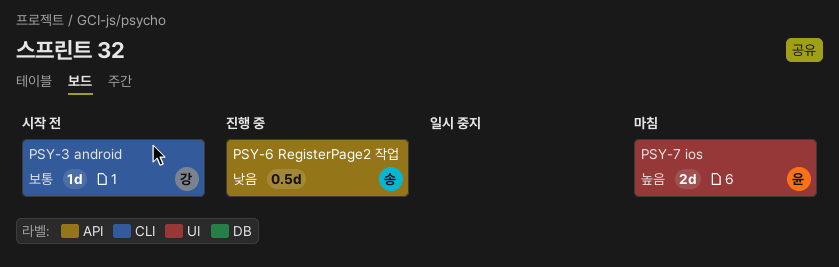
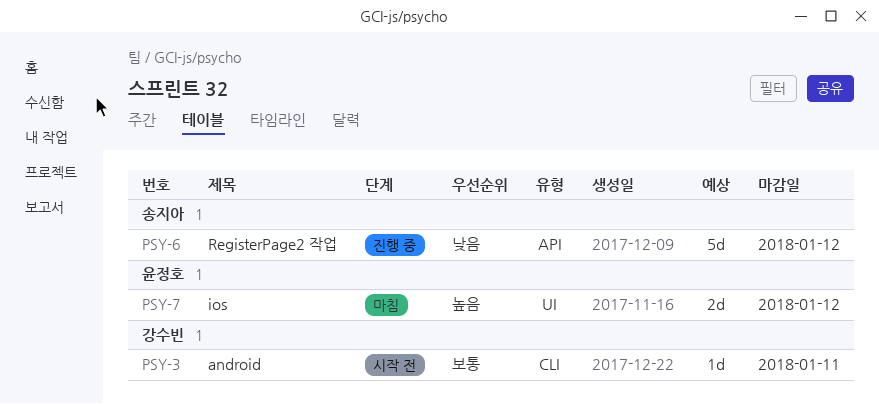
PSY-6, estimate: 0.5d -> 5d

